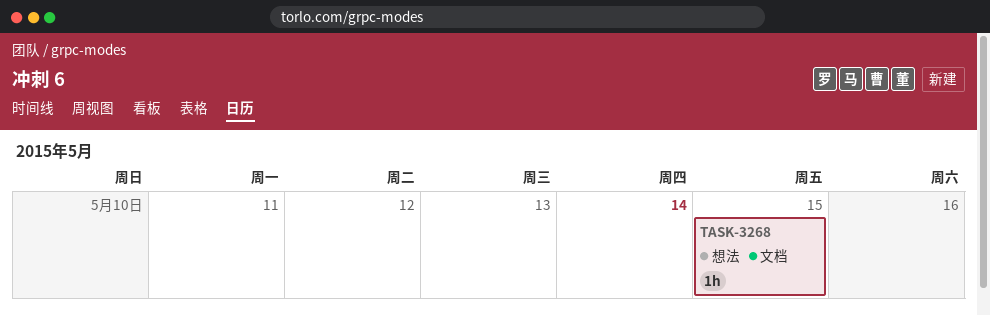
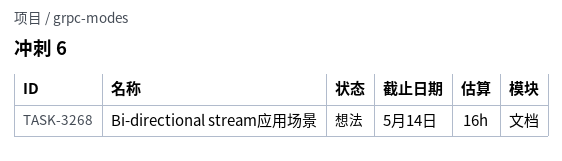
TASK-3268, estimate: 1h -> 16h
TASK-3268, due: May 15 -> May 14

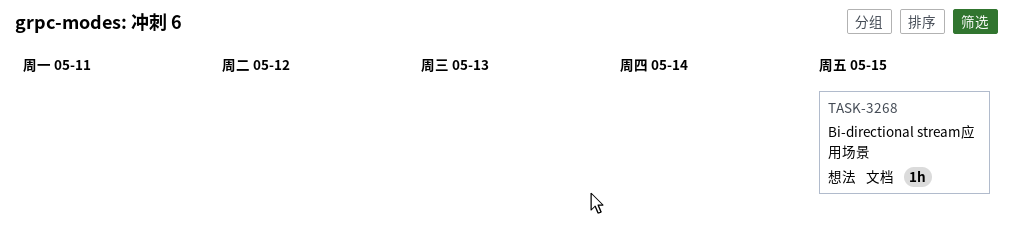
TASK-3268, estimate: 16h -> 1h
TASK-3268, due: May 14 -> May 15

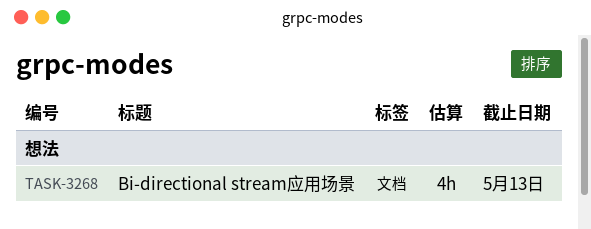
TASK-3268, estimate: 1h -> 4h
TASK-3268, due: May 15 -> May 13

